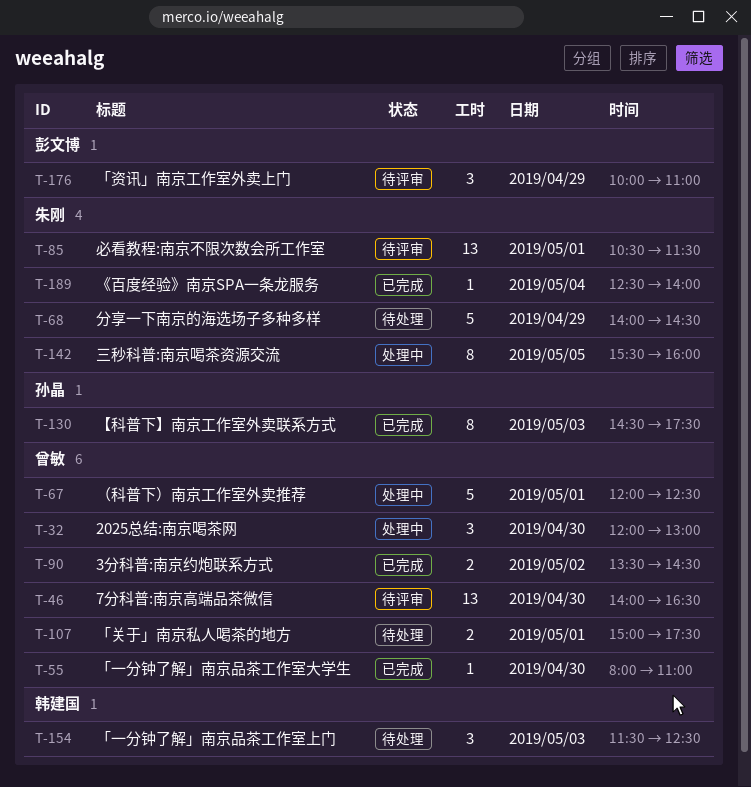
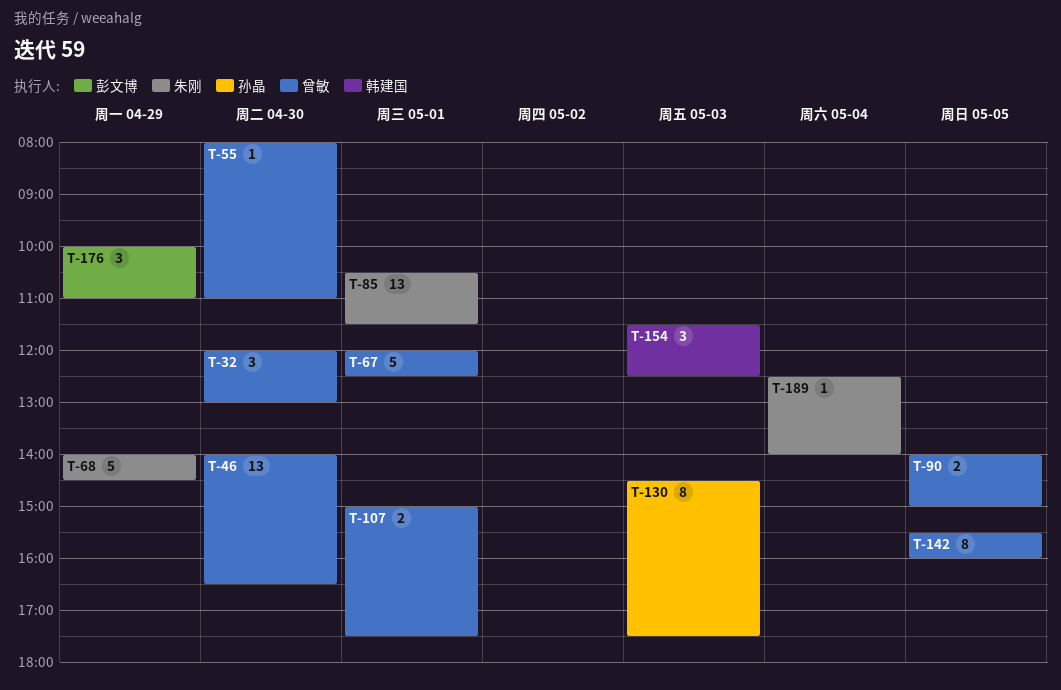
T-90, day: May 2 -> May 5
T-90, begins: 13:30 -> 14:00
T-90, ends: 14:30 -> 15:00
T-142, owner: 朱刚 -> 曾敏

